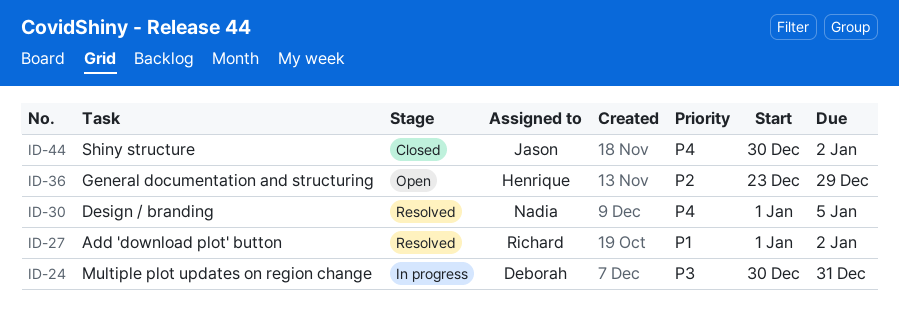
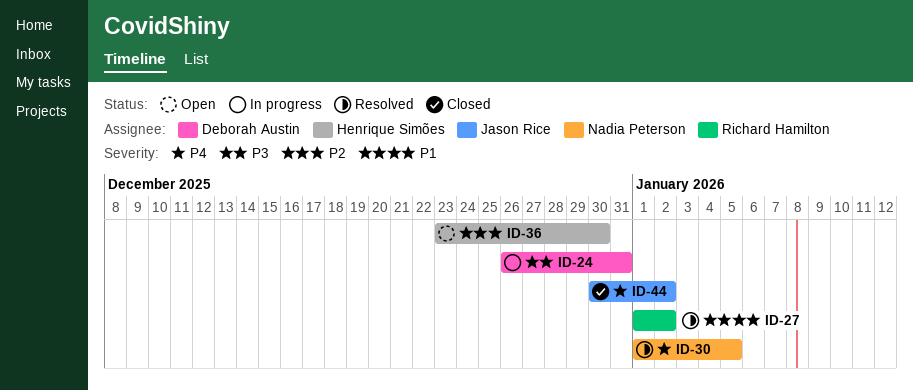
ID-24, start: Dec 30 -> Dec 26
ID-36, due: Dec 29 -> Dec 30

